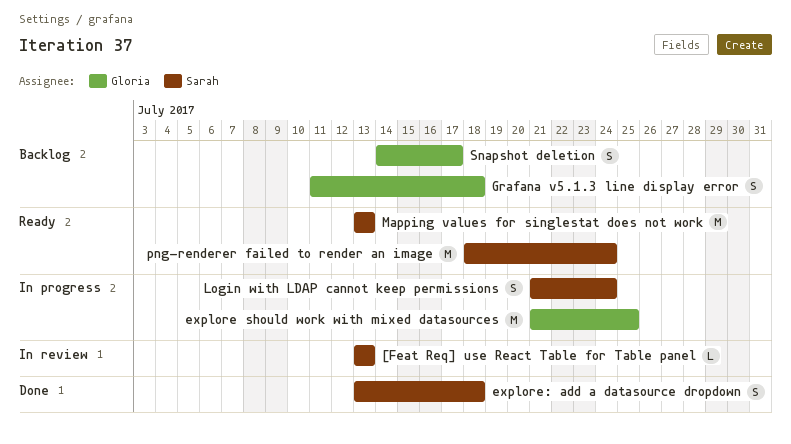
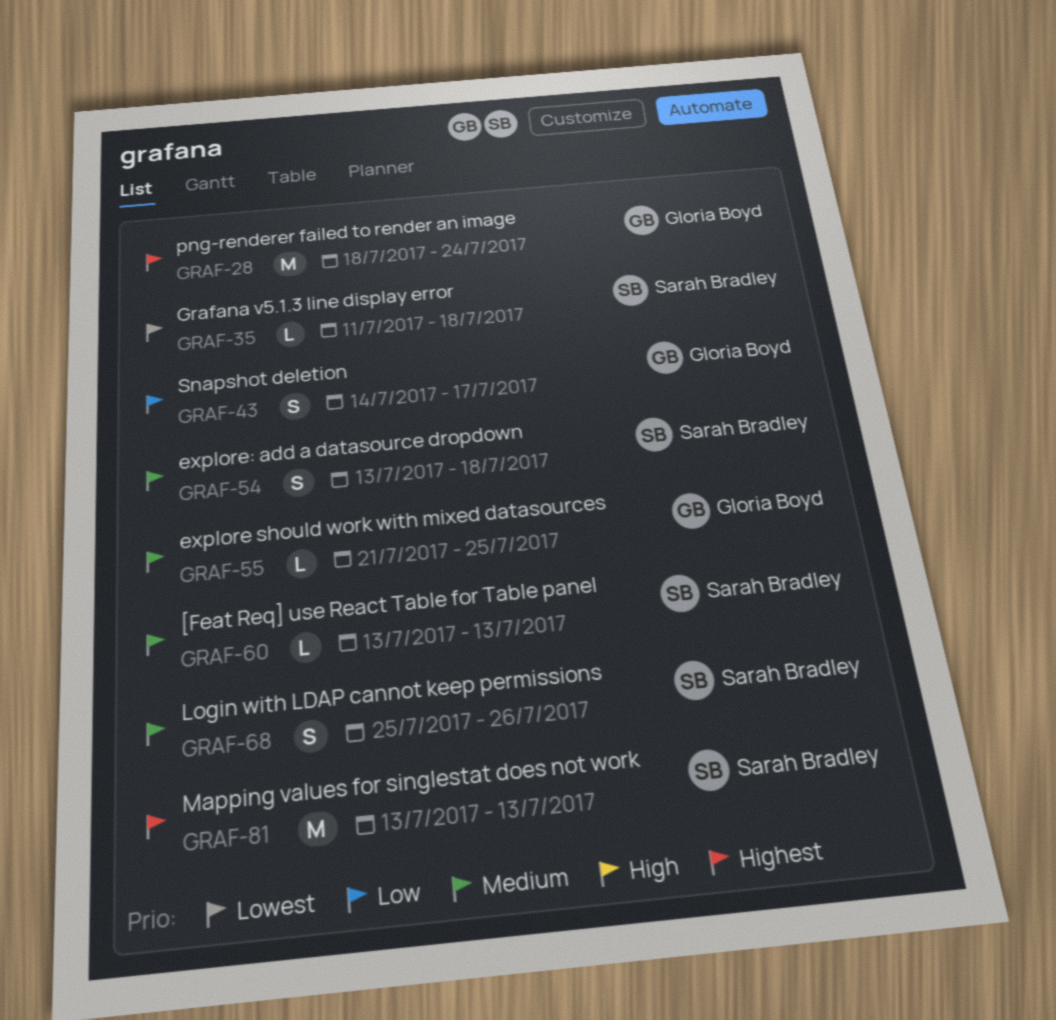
explore should work with mixed datasources, estimate: M -> L
Grafana v5.1.3 line display error, owner: Gloria Boyd -> Sarah Bradley
Grafana v5.1.3 line display error, estimate: S -> L
Login with LDAP cannot keep permissions, start: Jul 21 -> Jul 25
Login with LDAP cannot keep permissions, due: Jul 24 -> Jul 26
png-renderer failed to render an image, owner: Sarah Bradley -> Gloria Boyd

